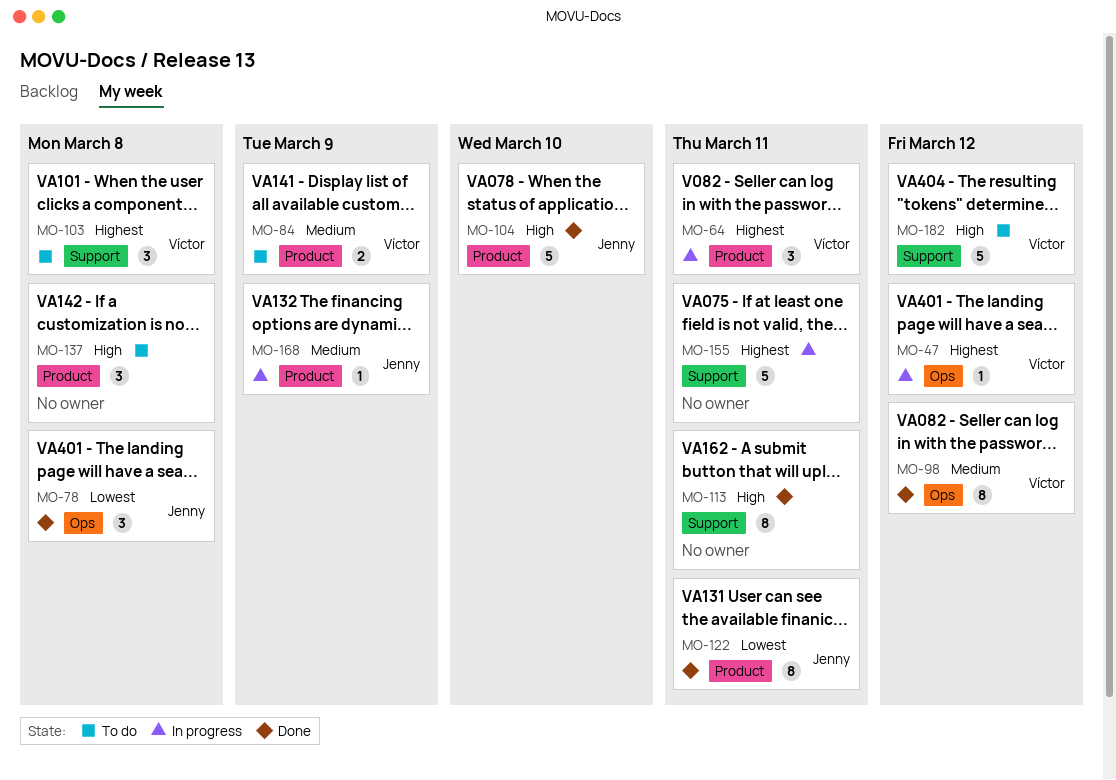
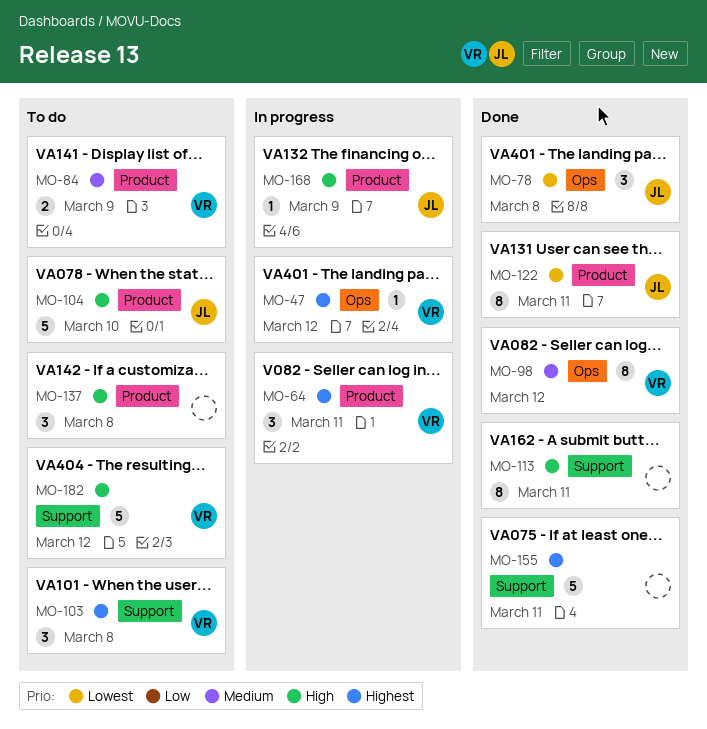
MO-104, status: Done -> To do
MO-155, status: In progress -> Done
MO-168, priority: Medium -> High

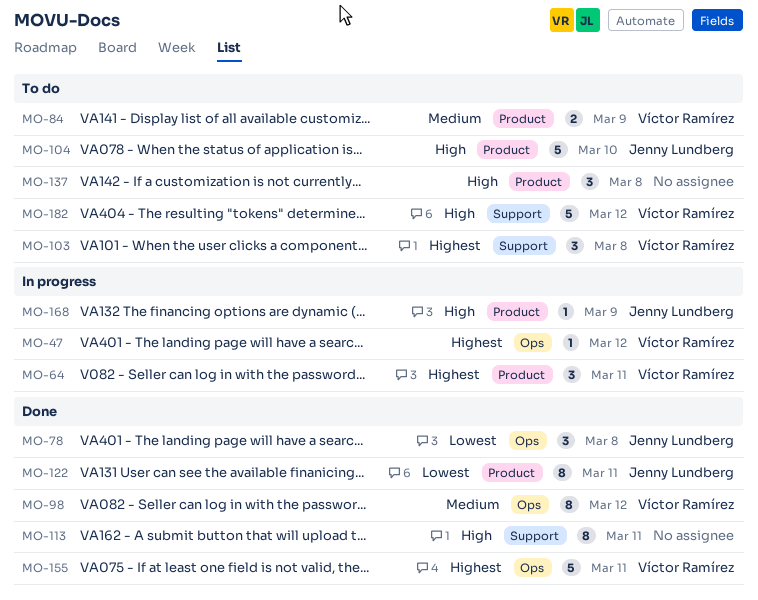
MO-155, owner: none -> Víctor Ramírez
MO-155, label: Support -> Ops

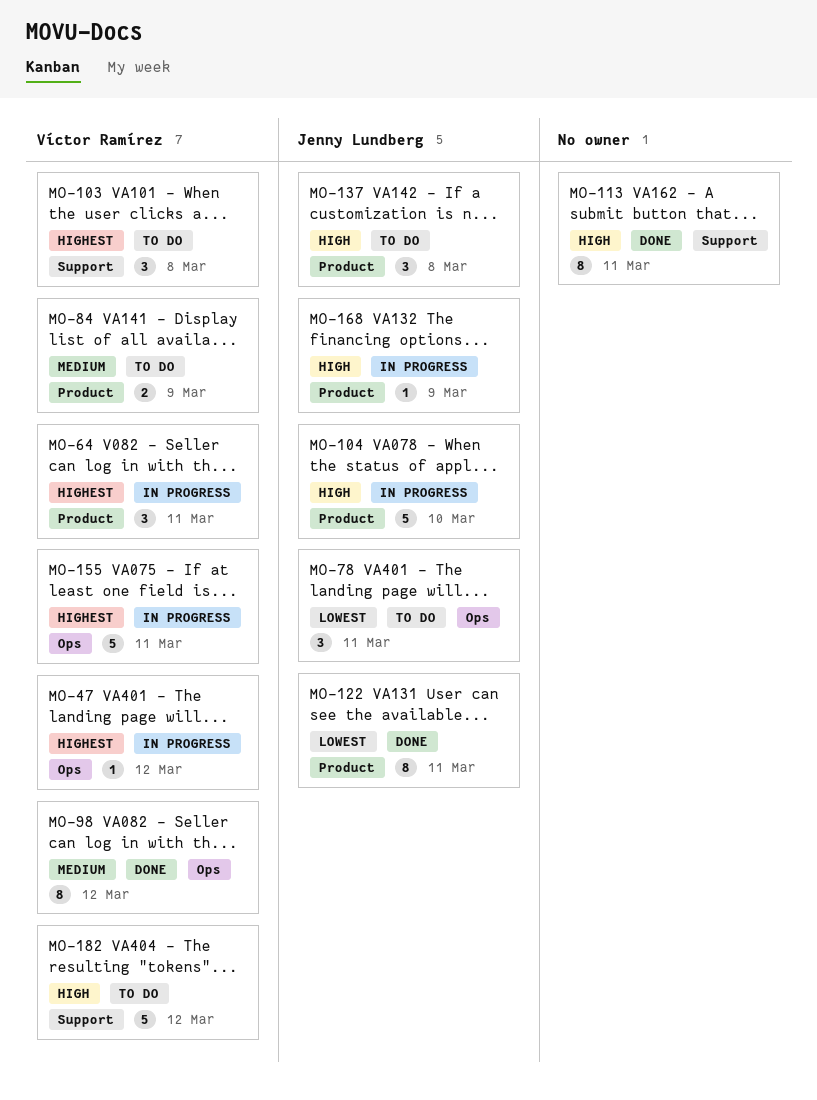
MO-78, status: Done -> To do
MO-78, due: Mar 8 -> Mar 11
MO-104, status: To do -> In progress
MO-137, owner: none -> Jenny Lundberg
MO-155, status: Done -> In progress

